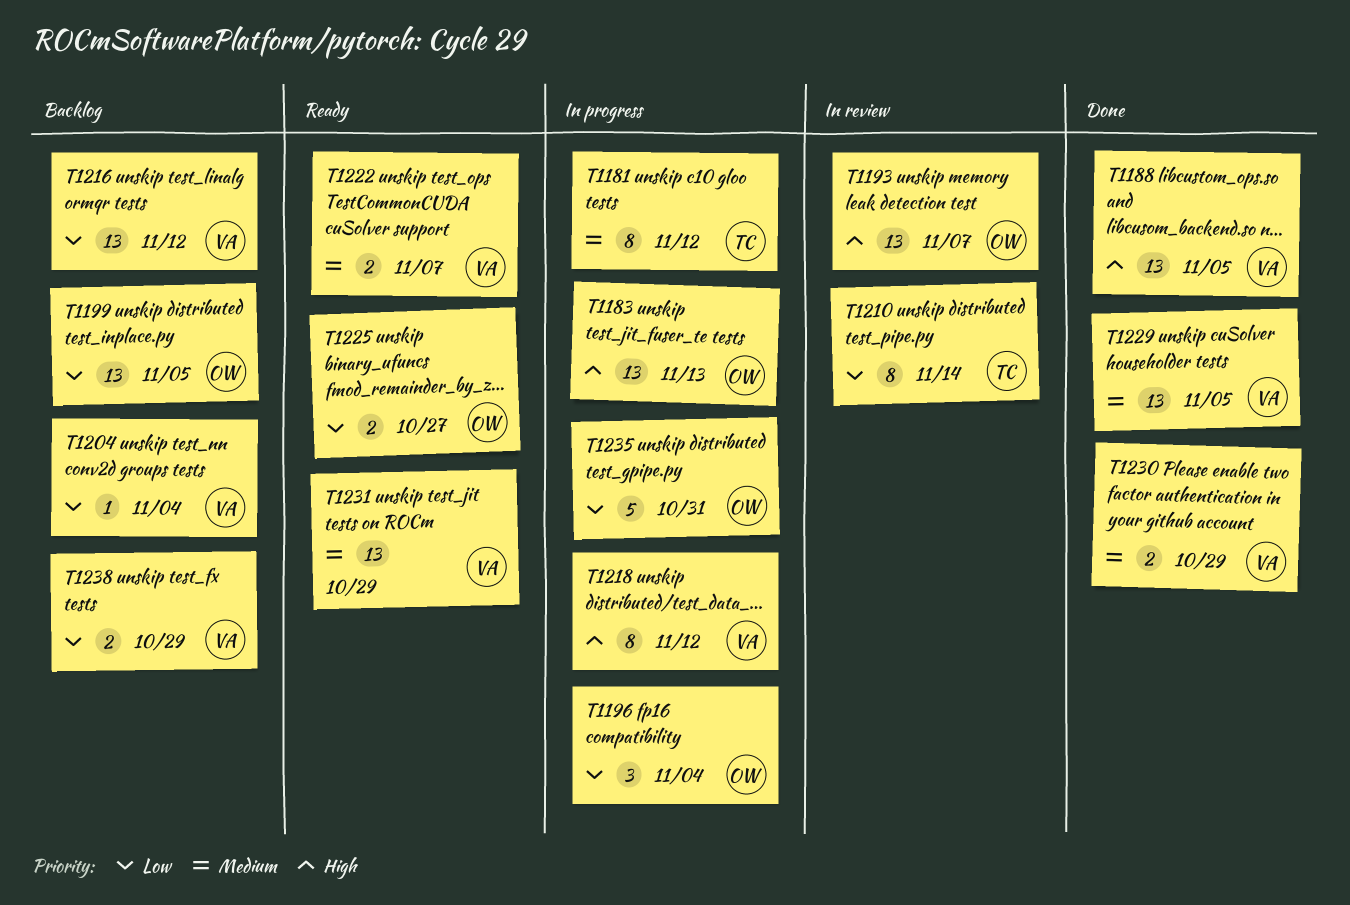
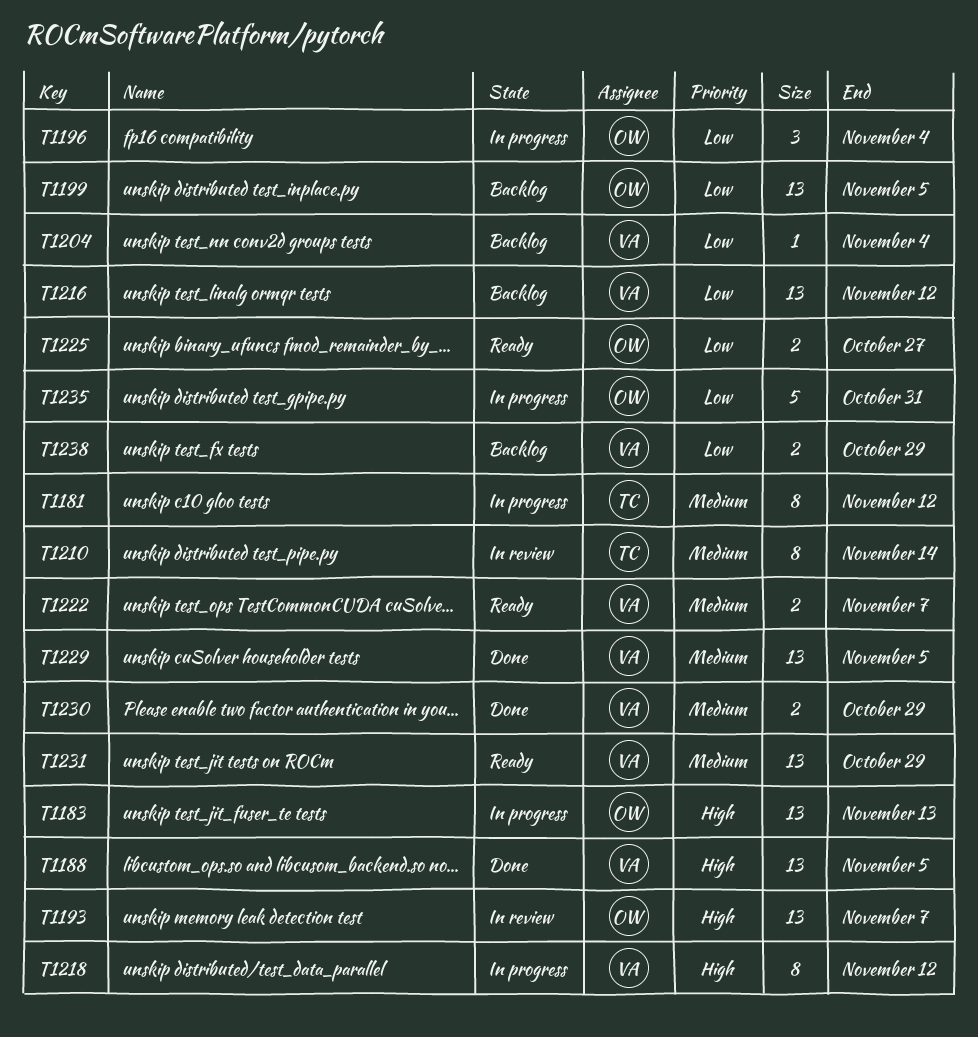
T1210, priority: Low -> Medium

